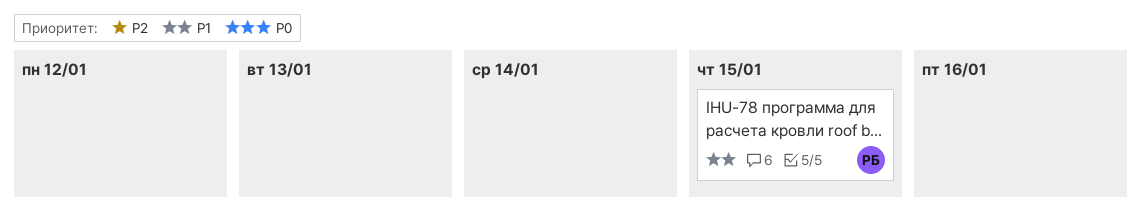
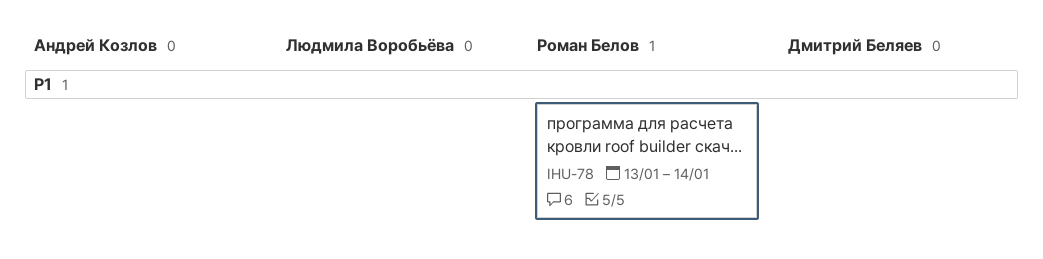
IHU-78, due: Jan 15 -> Jan 14

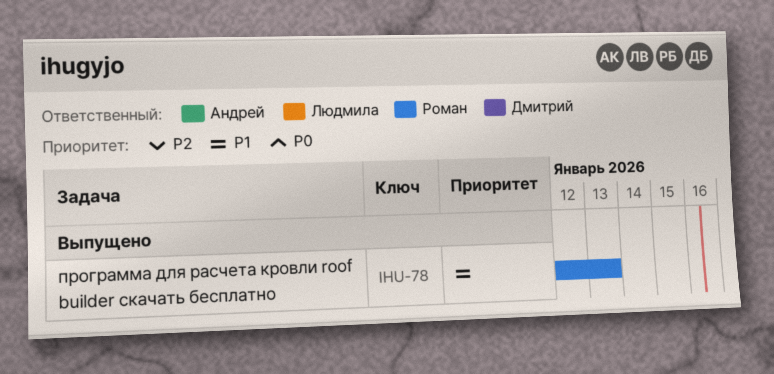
IHU-78, start: Jan 13 -> Jan 12
IHU-78, due: Jan 14 -> Jan 13

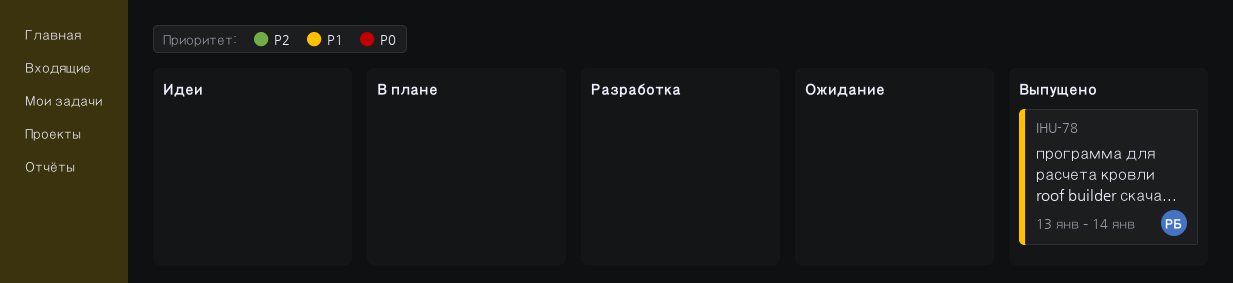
IHU-78, start: Jan 12 -> Jan 13
IHU-78, due: Jan 13 -> Jan 14

